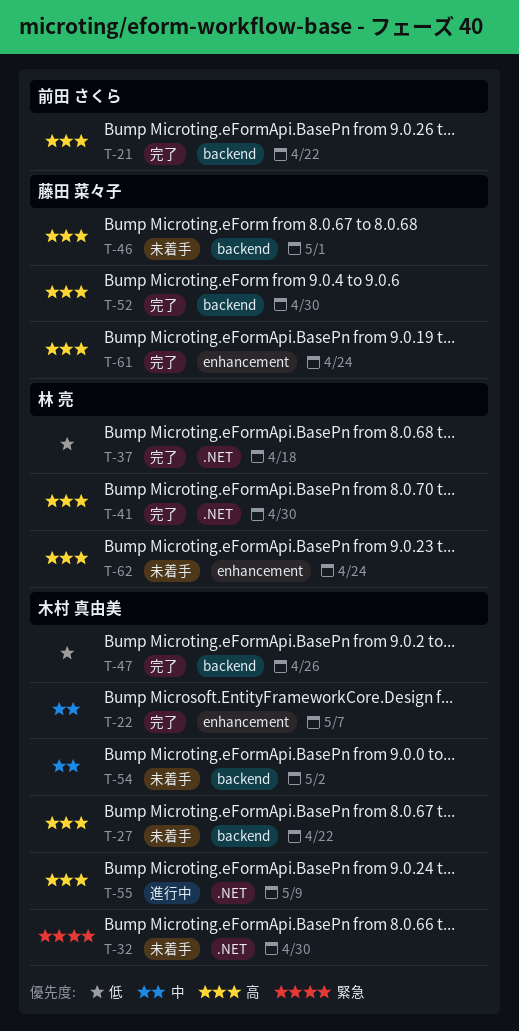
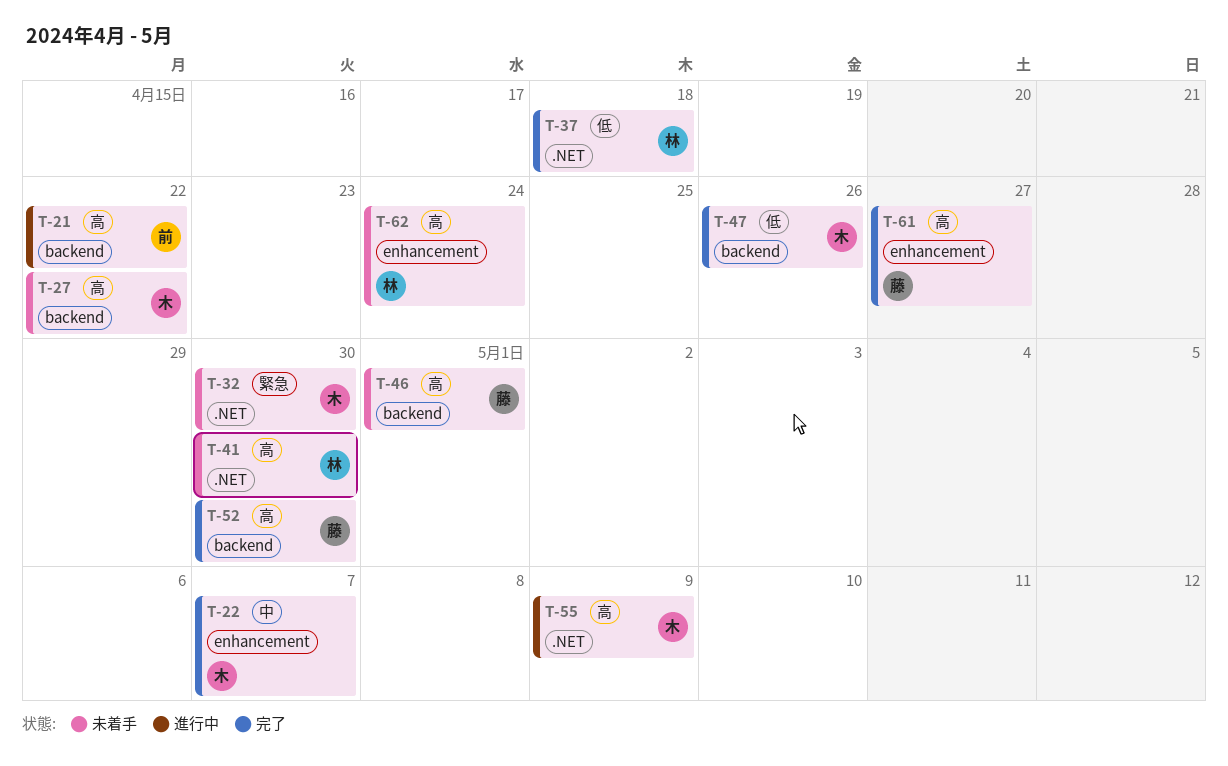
T-21, status: 完了 -> 進行中
T-41, status: 完了 -> 未着手
T-54: present -> none
T-61, due: Apr 24 -> Apr 27

